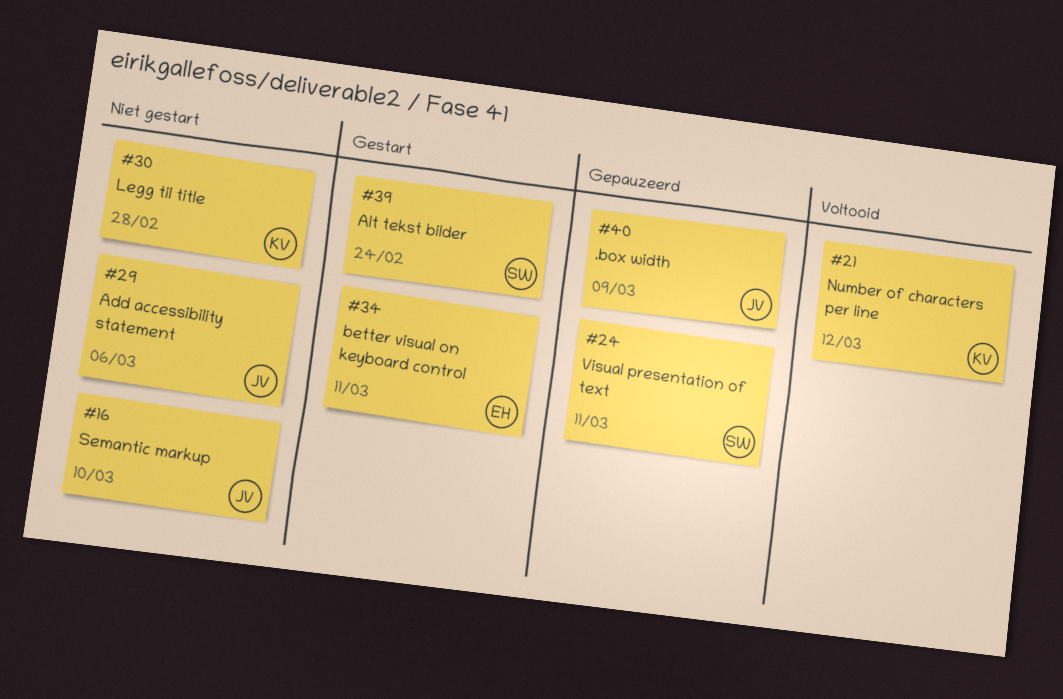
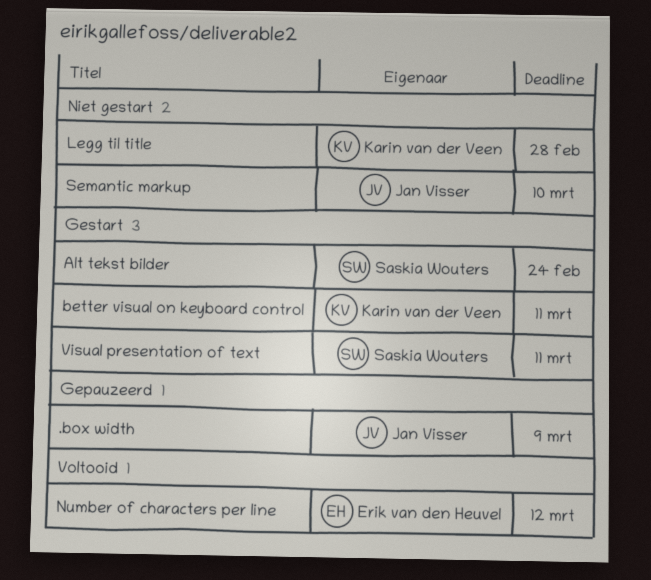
Add accessibility statement: present -> none
better visual on keyboard control, owner: Erik van den Heuvel -> Karin van der Veen
Number of characters per line, owner: Karin van der Veen -> Erik van den Heuvel
Visual presentation of text, status: Gepauzeerd -> Gestart

